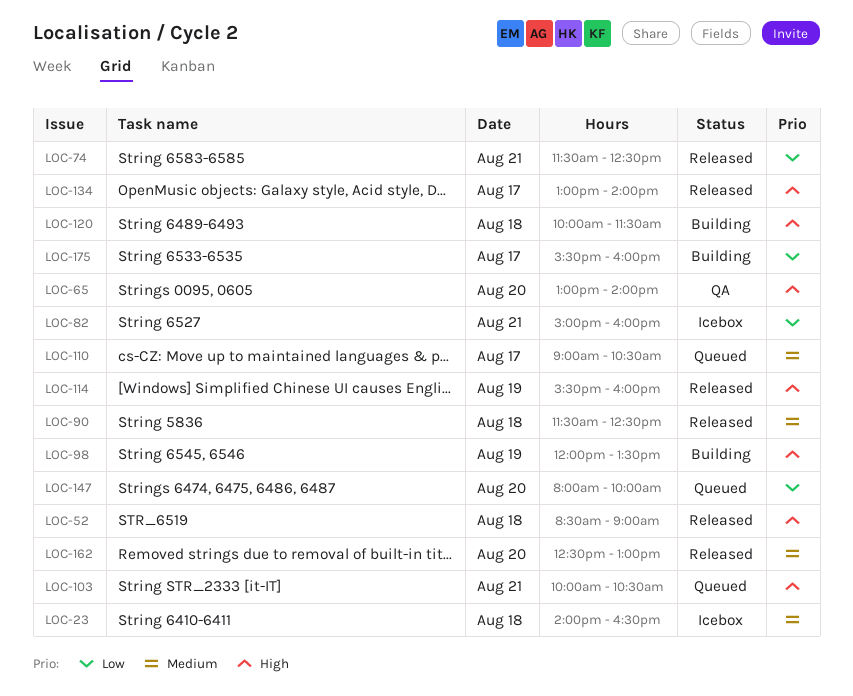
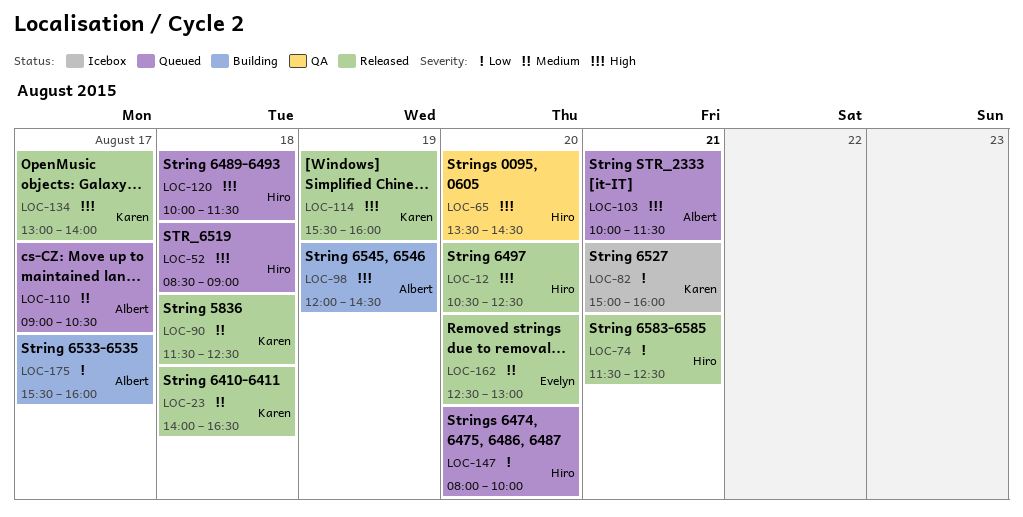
LOC-12: none -> present
LOC-23, status: Icebox -> Released
LOC-52, status: Released -> Queued
LOC-65, begins: 13:00 -> 13:30
LOC-65, ends: 14:00 -> 14:30
LOC-98, ends: 13:30 -> 14:30
LOC-103, ends: 10:30 -> 11:30
LOC-120, status: Building -> Queued

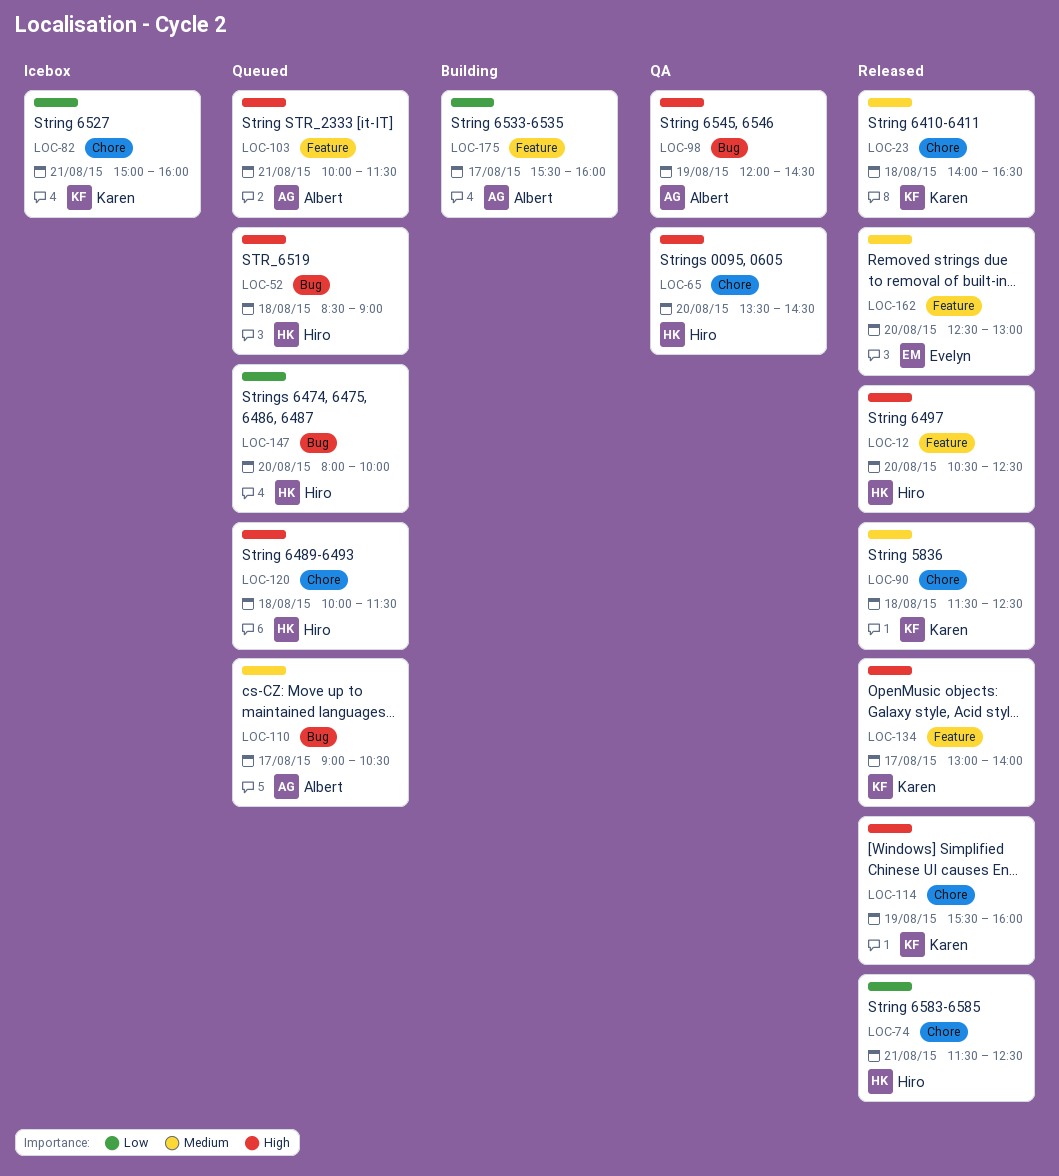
LOC-98, status: Building -> QA

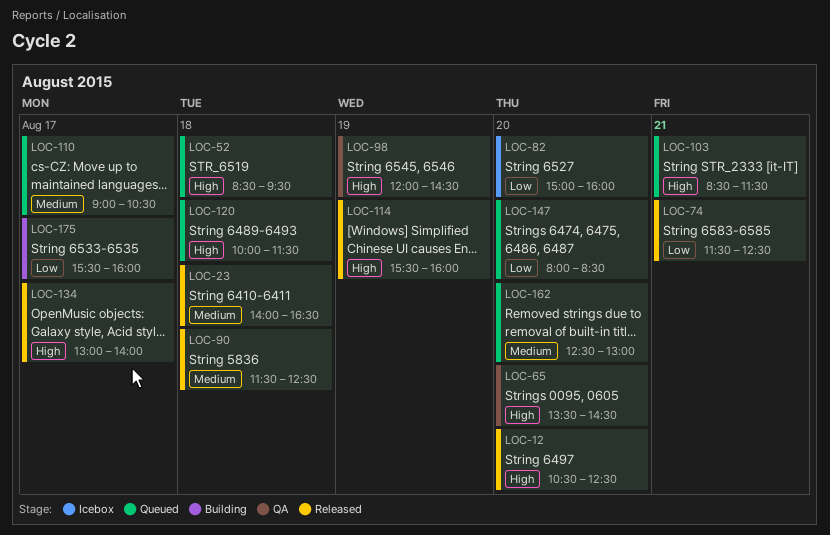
LOC-52, ends: 09:00 -> 09:30
LOC-82, day: Aug 21 -> Aug 20
LOC-103, begins: 10:00 -> 08:30
LOC-147, ends: 10:00 -> 08:30
LOC-162, status: Released -> Queued

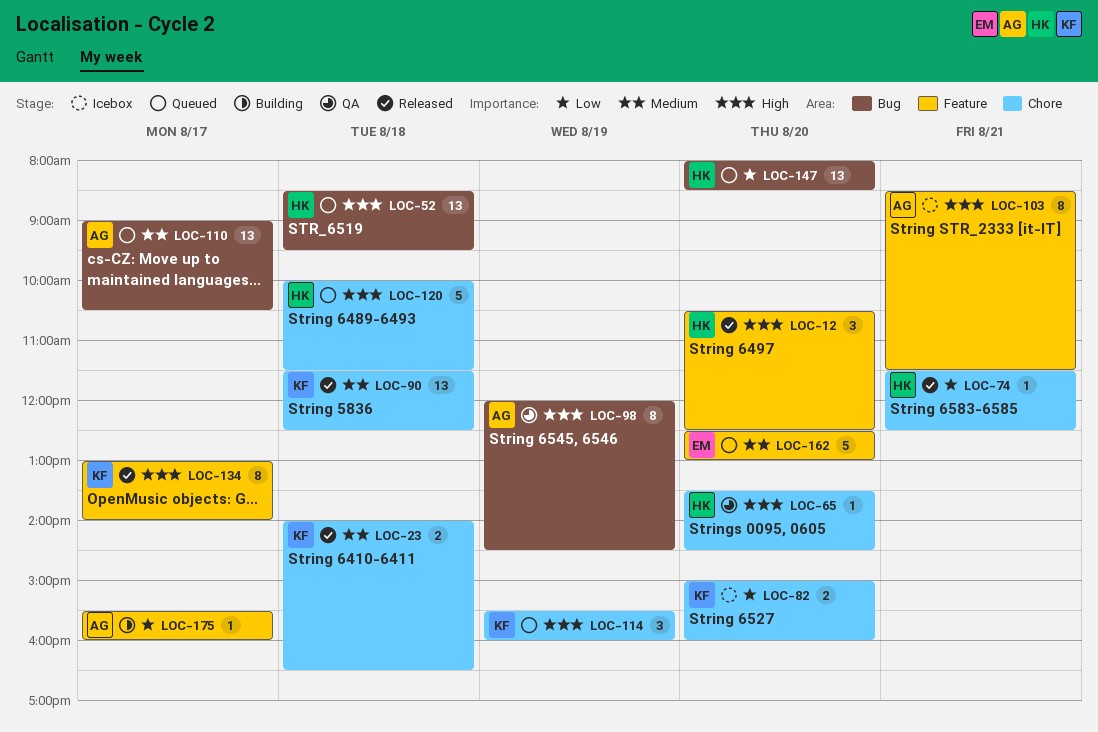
LOC-103, status: Queued -> Icebox
LOC-114, status: Released -> Queued

